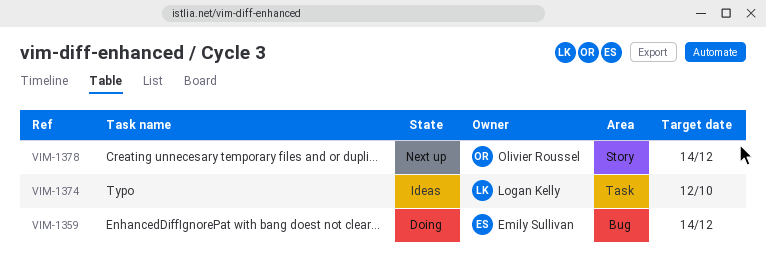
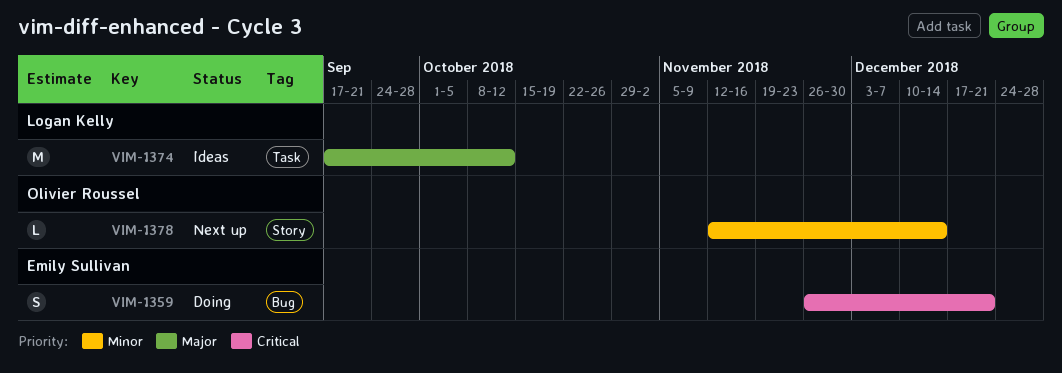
VIM-1359, due: Dec 14 -> Dec 21

